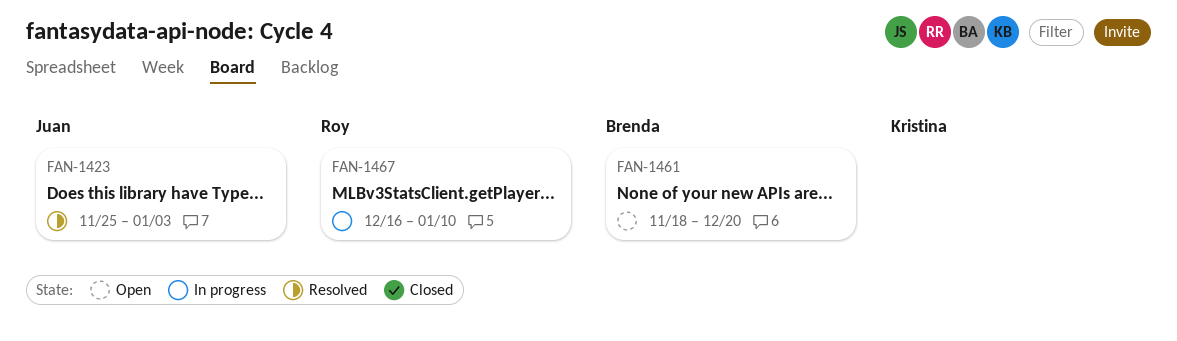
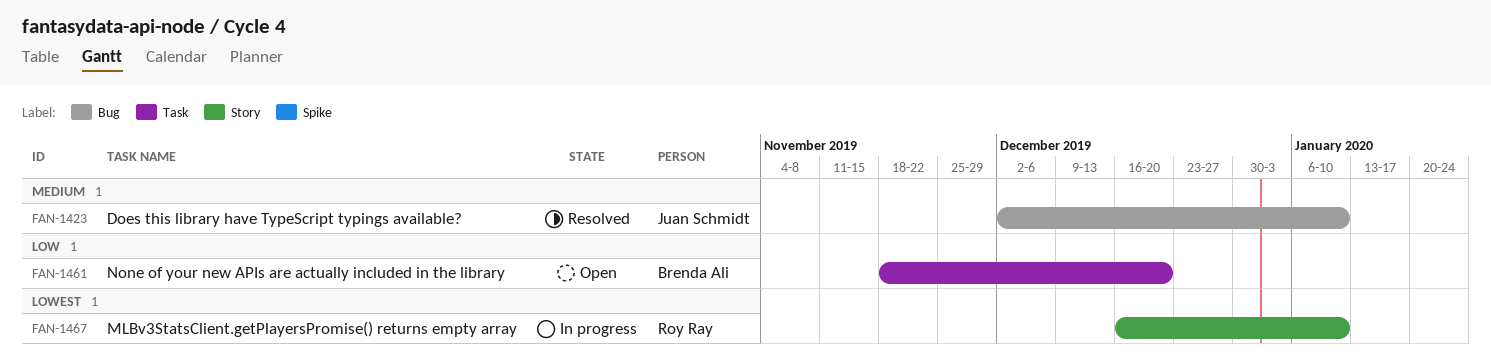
FAN-1423, start: Nov 25 -> Dec 2
FAN-1423, due: Jan 3 -> Jan 10

